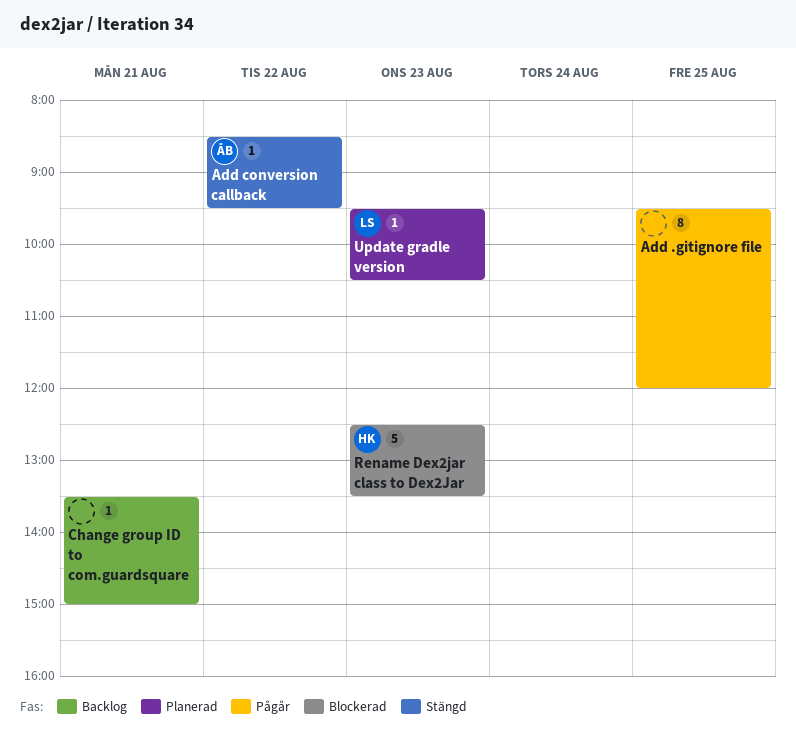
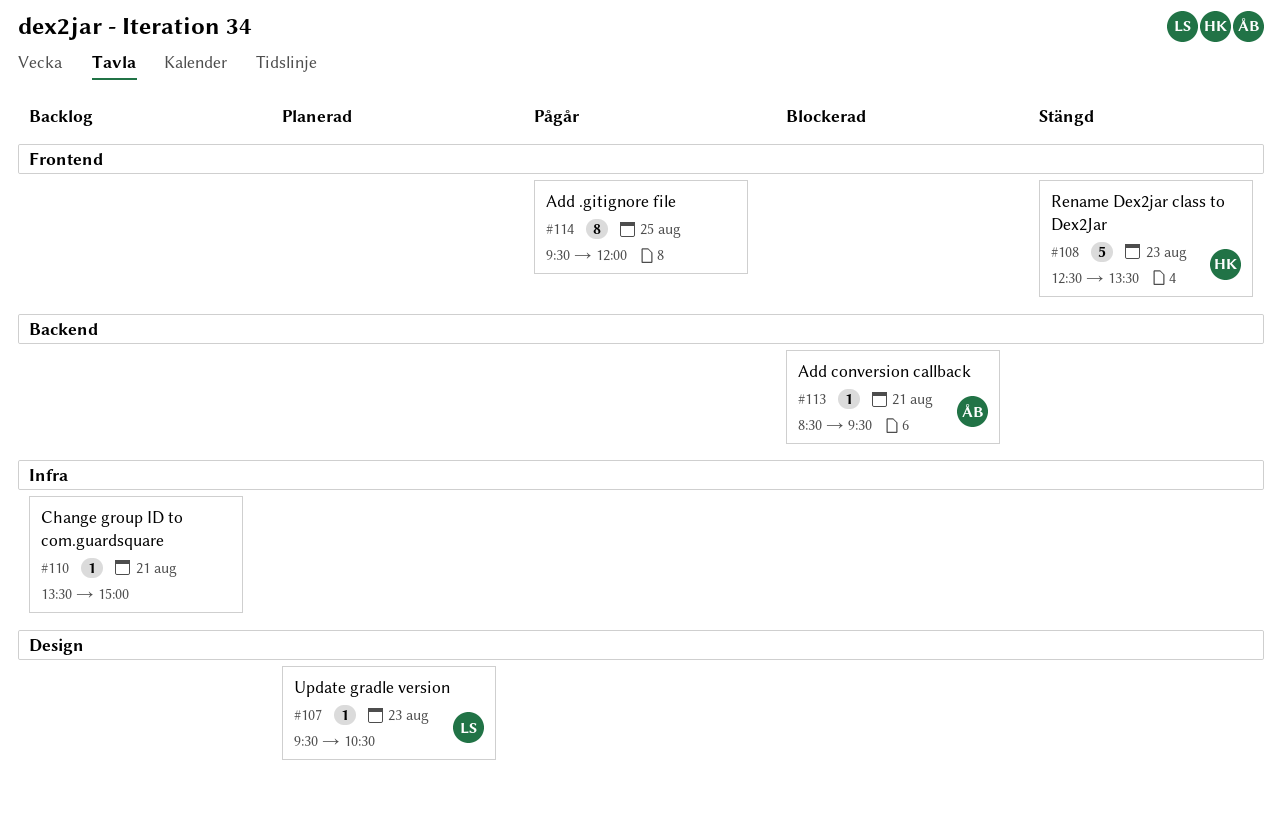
Add conversion callback, status: Stängd -> Blockerad
Add conversion callback, day: Aug 22 -> Aug 21
Rename Dex2jar class to Dex2Jar, status: Blockerad -> Stängd

